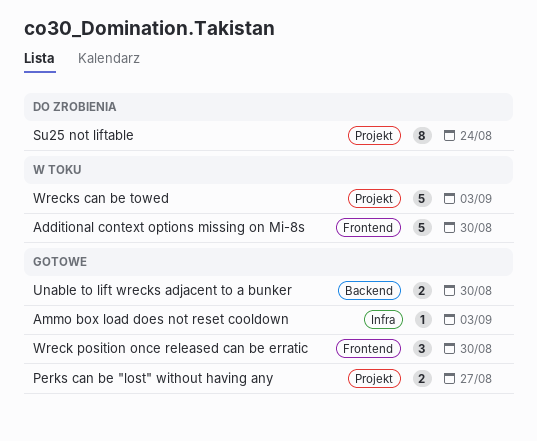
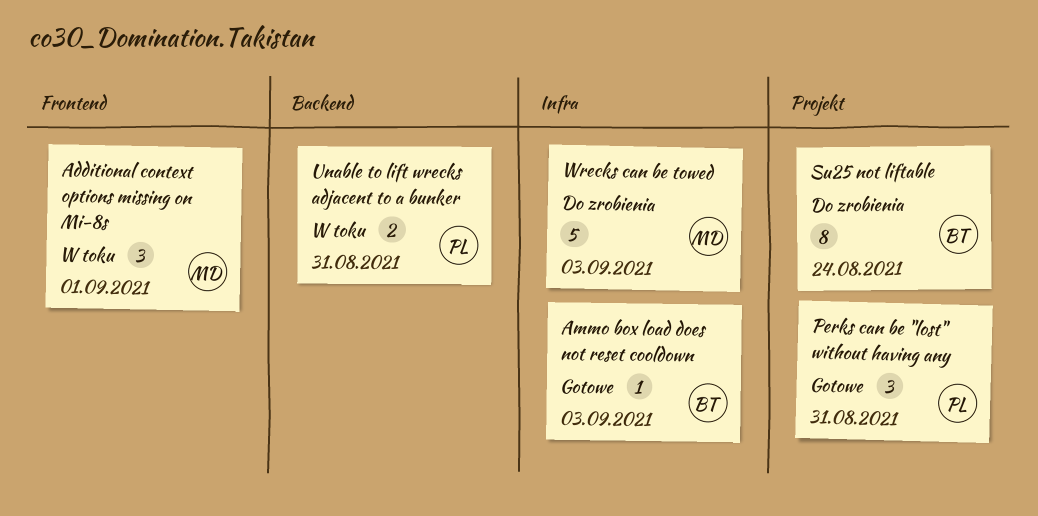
Additional context options missing on Mi-8s, estimate: 5 -> 3
Additional context options missing on Mi-8s, due: Aug 30 -> Sep 1
Perks can be "lost" without having any, estimate: 2 -> 3
Perks can be "lost" without having any, due: Aug 27 -> Aug 31
Unable to lift wrecks adjacent to a bunker, status: Gotowe -> W toku
Unable to lift wrecks adjacent to a bunker, due: Aug 30 -> Aug 31
Wreck position once released can be erratic: present -> none
Wrecks can be towed, status: W toku -> Do zrobienia
Wrecks can be towed, label: Projekt -> Infra

